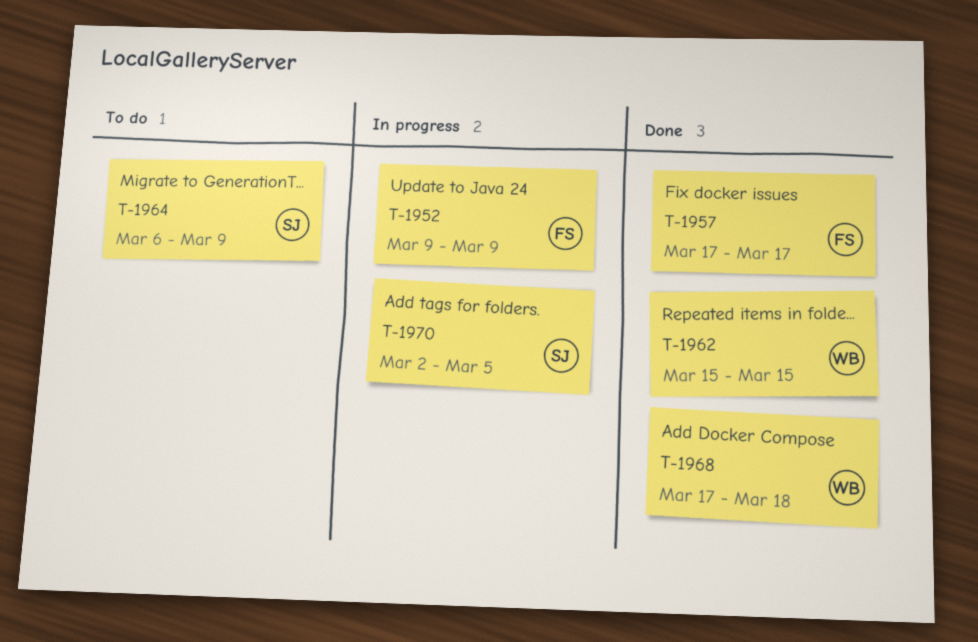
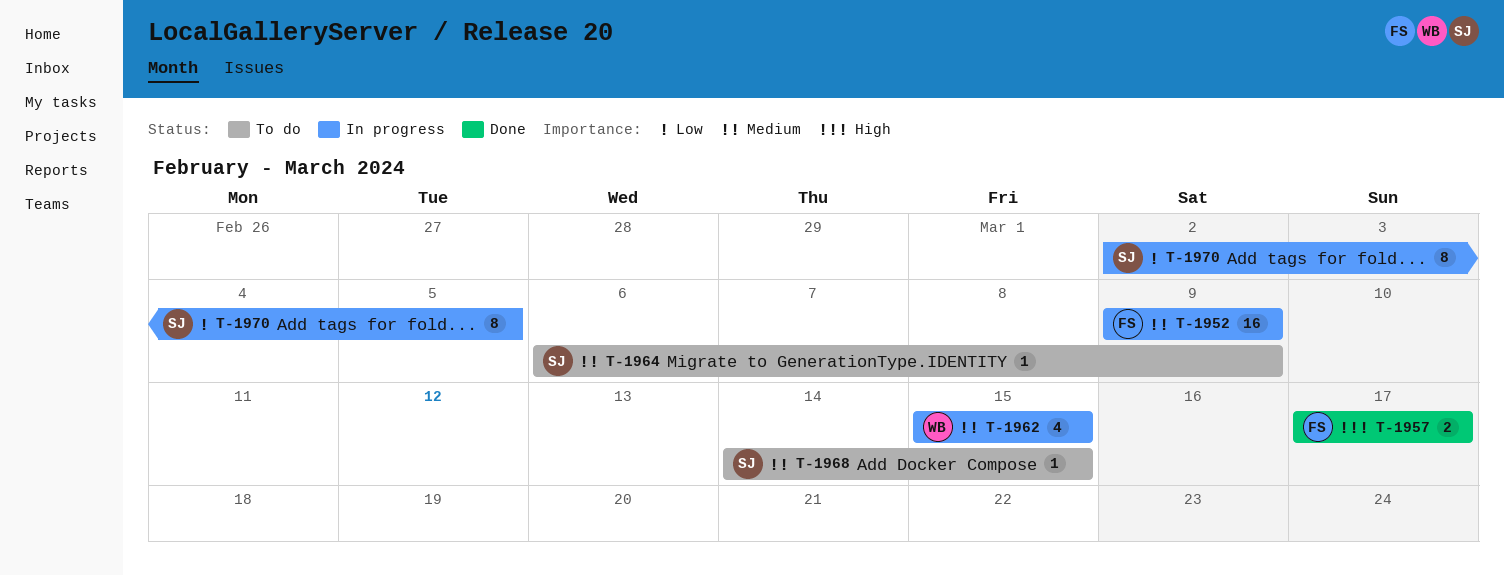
T-1962, status: Done -> In progress
T-1968, status: Done -> To do
T-1968, owner: WB -> SJ
T-1968, start: Mar 17 -> Mar 14
T-1968, due: Mar 18 -> Mar 15

